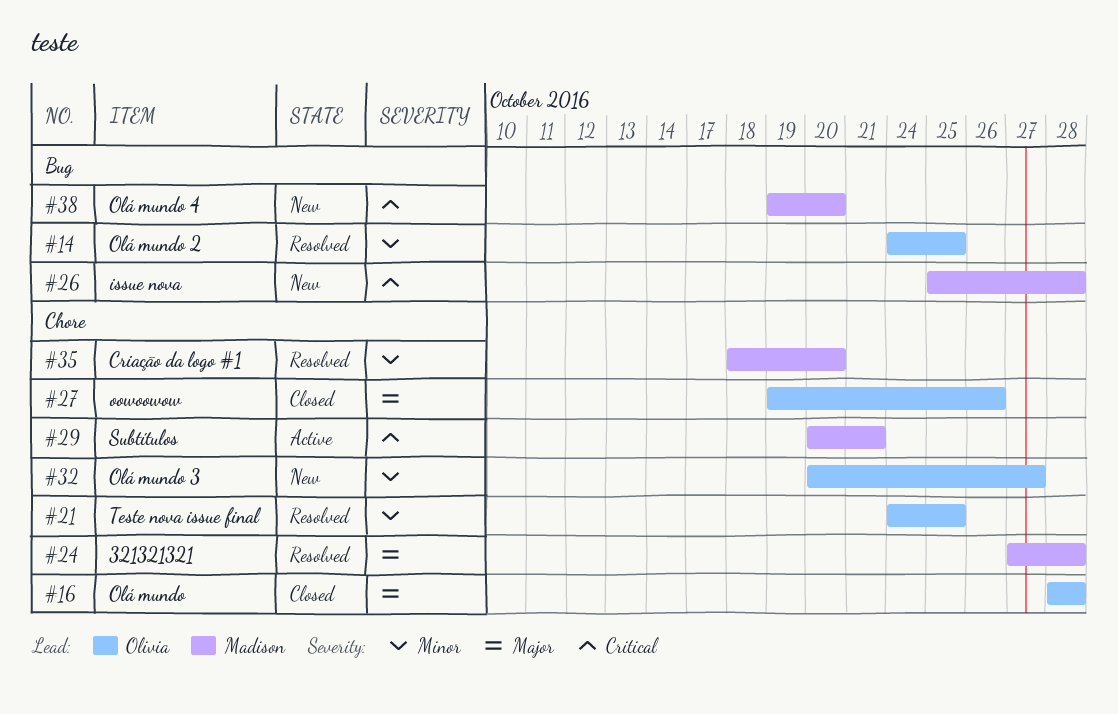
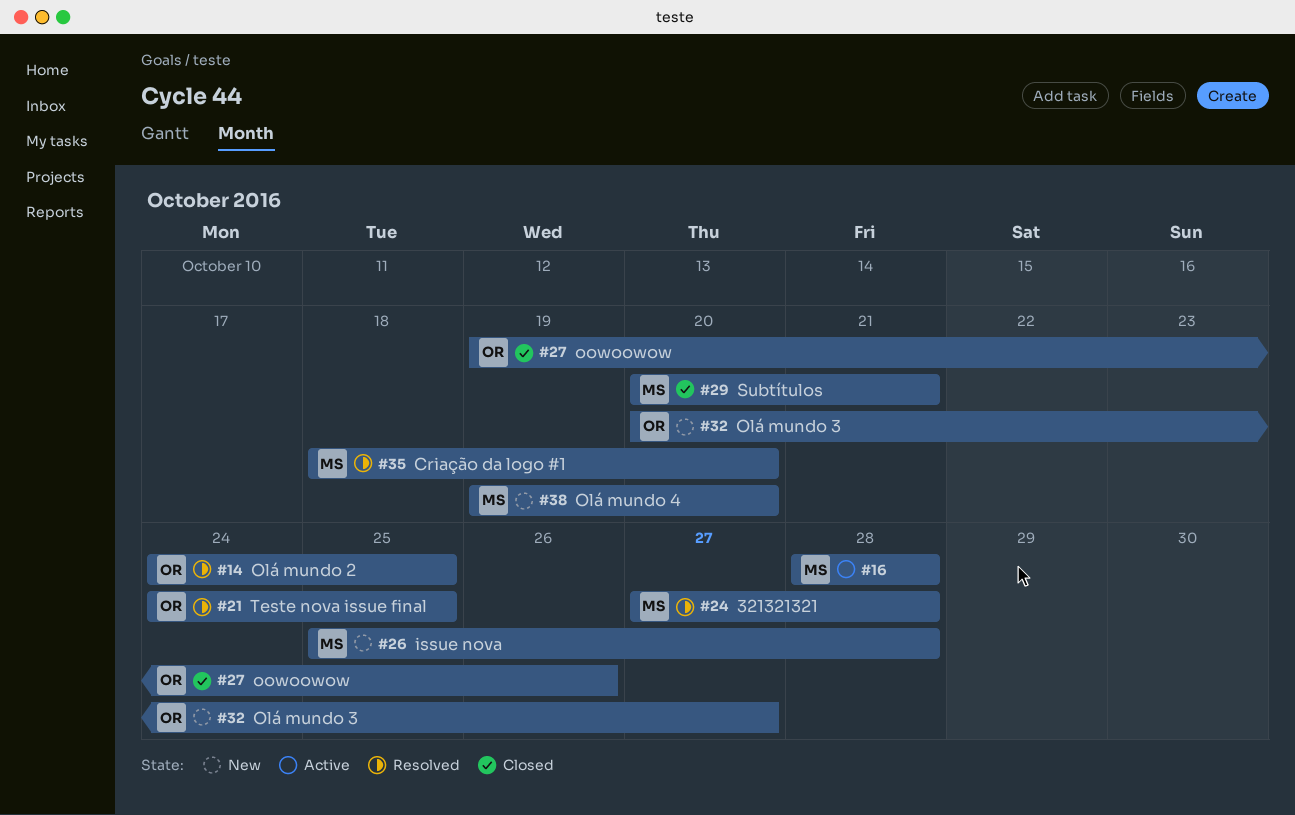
#16, status: Closed -> Active
#16, owner: Olivia -> Madison
#29, status: Active -> Closed

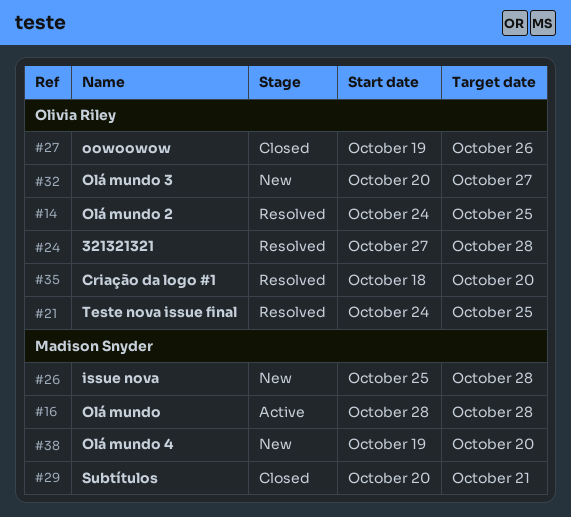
#24, owner: Madison Snyder -> Olivia Riley
#35, owner: Madison Snyder -> Olivia Riley

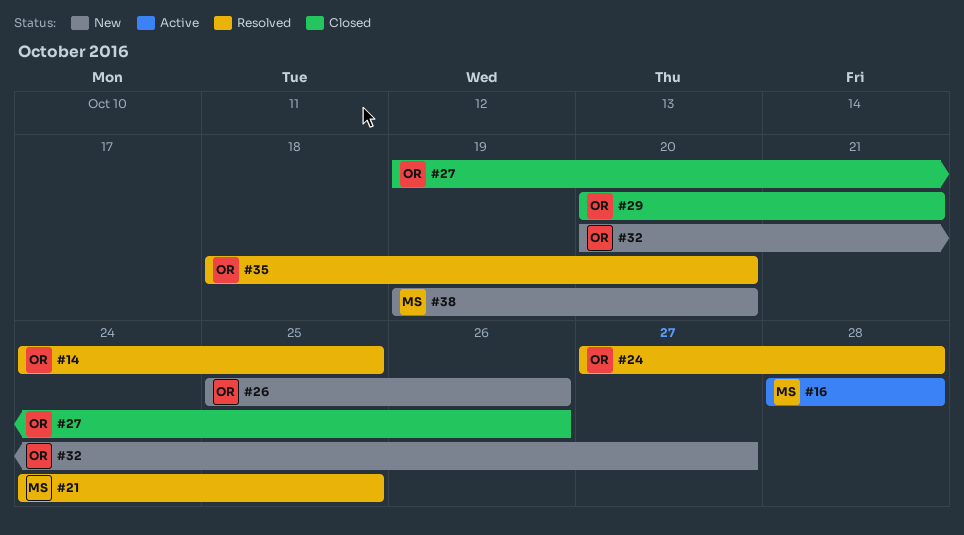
#21, owner: Olivia Riley -> Madison Snyder
#26, owner: Madison Snyder -> Olivia Riley
#26, due: Oct 28 -> Oct 26
#29, owner: Madison Snyder -> Olivia Riley

